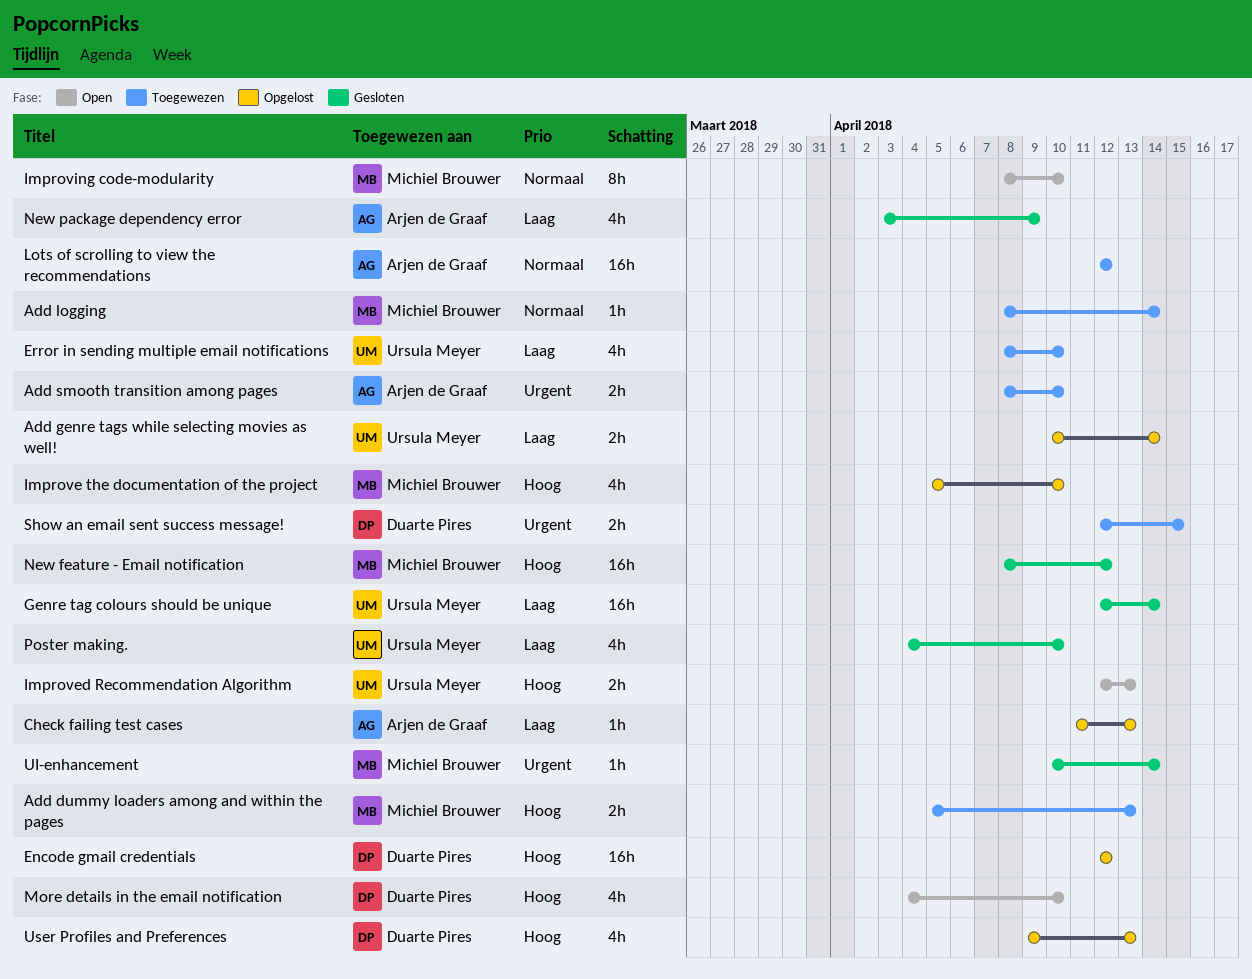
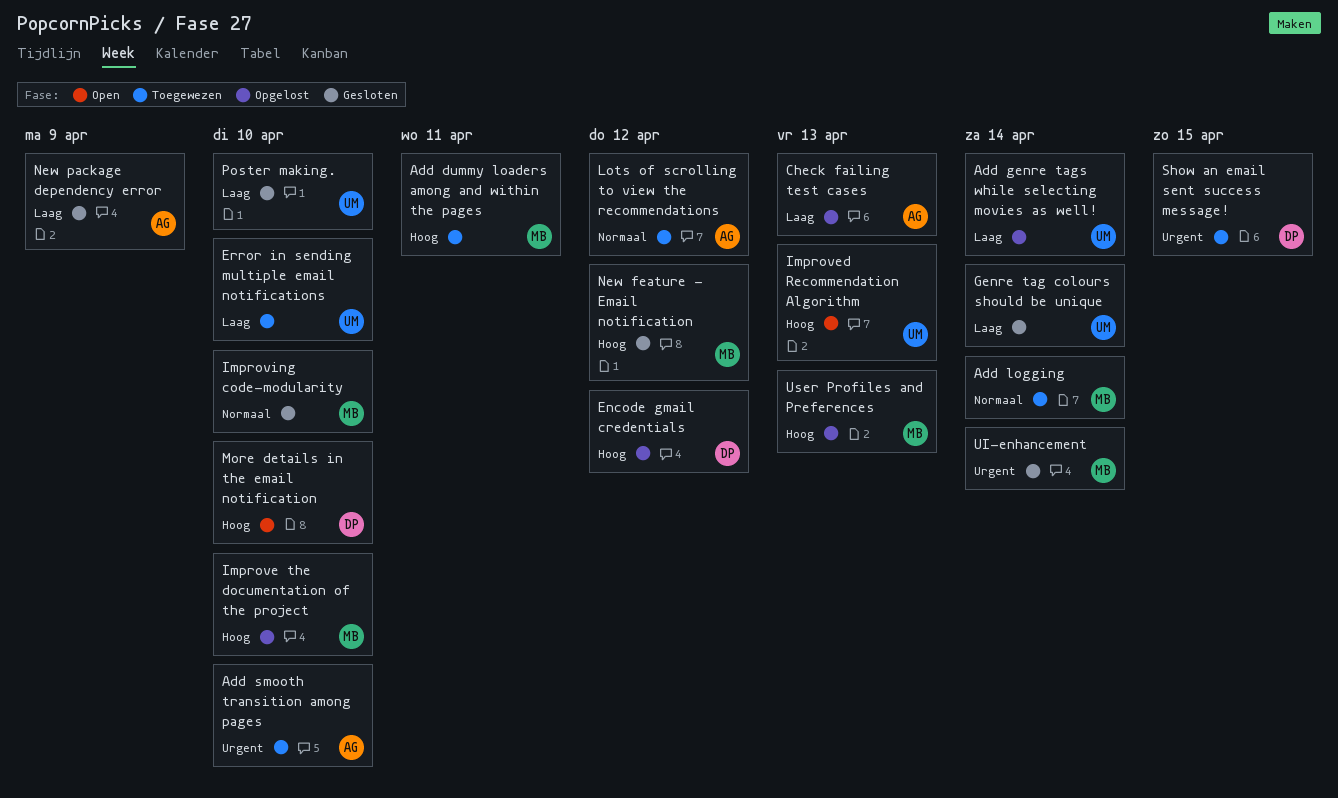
Add dummy loaders among and within the pages, due: Apr 13 -> Apr 11
Improving code-modularity, status: Open -> Gesloten
User Profiles and Preferences, owner: Duarte Pires -> Michiel Brouwer

